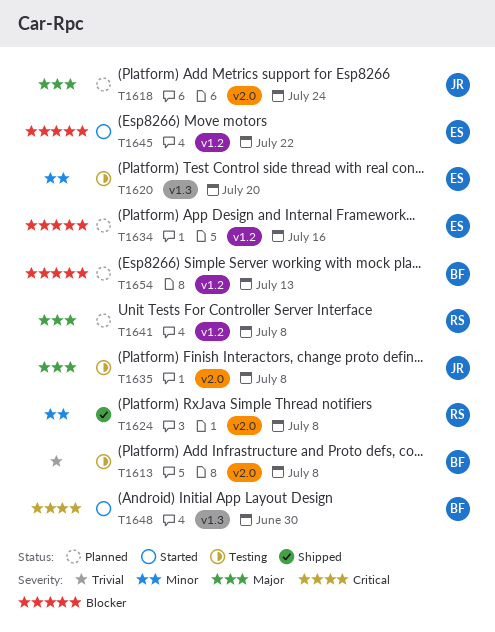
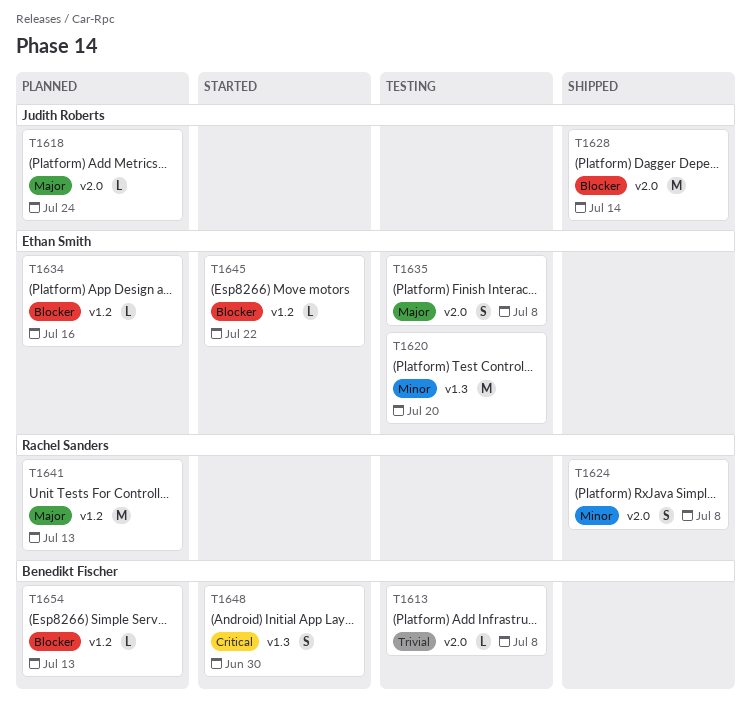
T1628: none -> present
T1635, owner: Judith Roberts -> Ethan Smith
T1641, due: Jul 8 -> Jul 13

